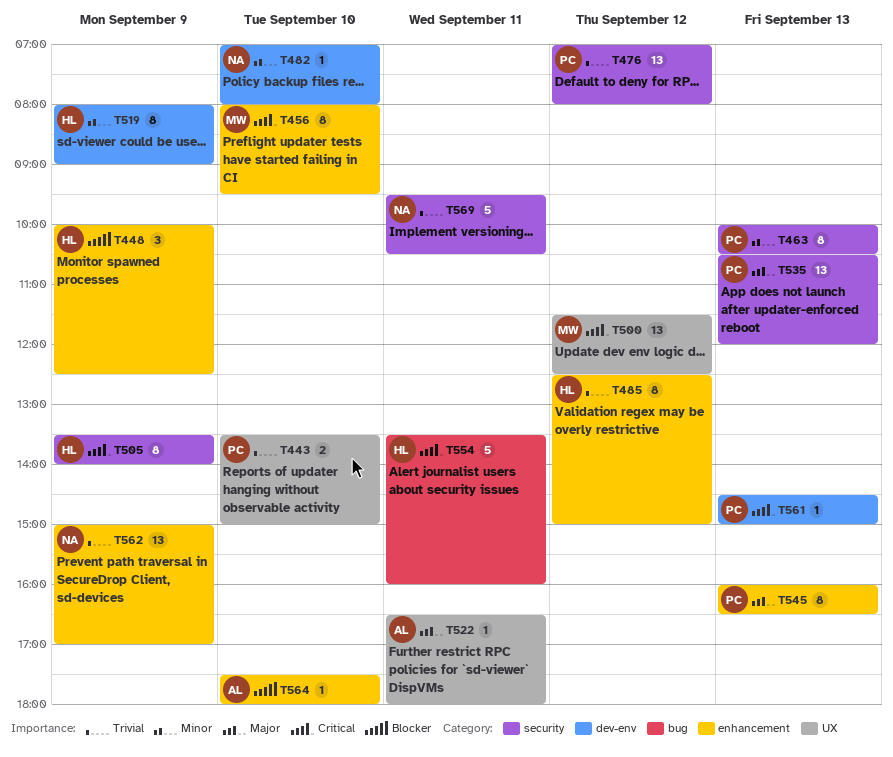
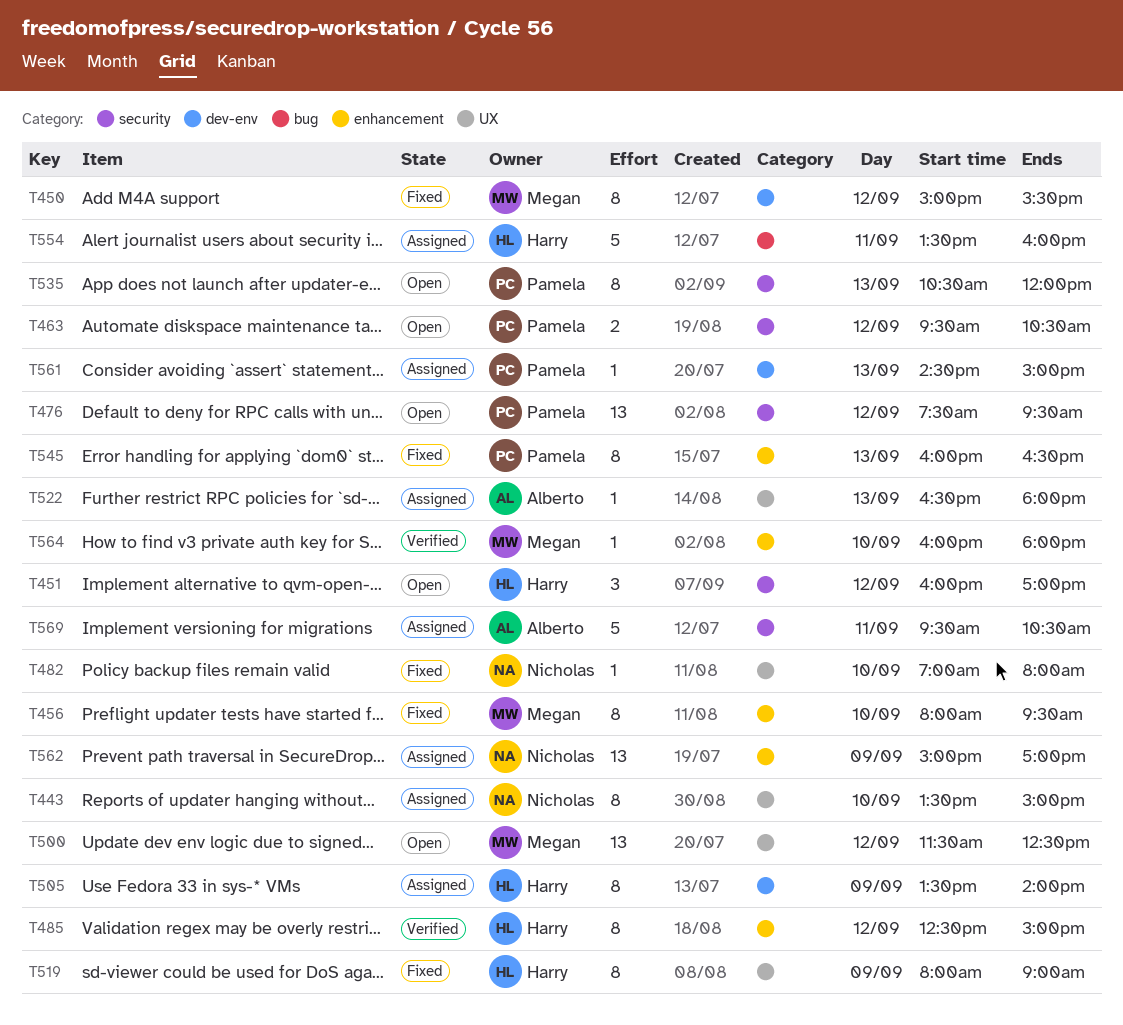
T443, owner: Pamela -> Nicholas
T443, estimate: 2 -> 8
T448: present -> none
T450: none -> present
T451: none -> present
T463, estimate: 8 -> 2
T463, day: Sep 13 -> Sep 12
T463, begins: 10:00 -> 09:30
T476, begins: 07:00 -> 07:30
T476, ends: 08:00 -> 09:30
T482, label: dev-env -> UX
T505, label: security -> dev-env
T519, label: dev-env -> UX
T522, day: Sep 11 -> Sep 13
T535, estimate: 13 -> 8
T564, owner: Alberto -> Megan
T564, begins: 17:30 -> 16:00
T569, owner: Nicholas -> Alberto

